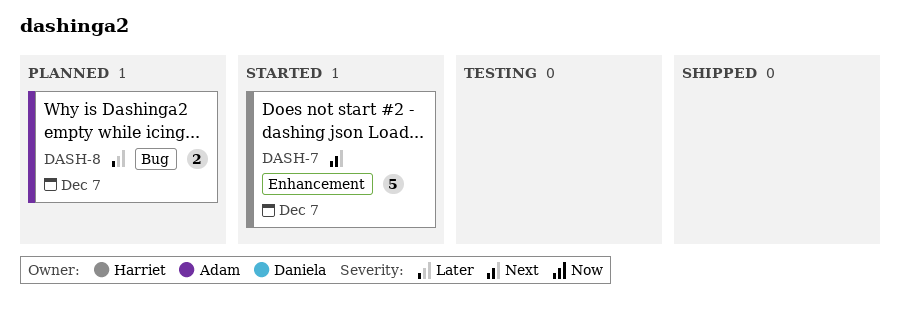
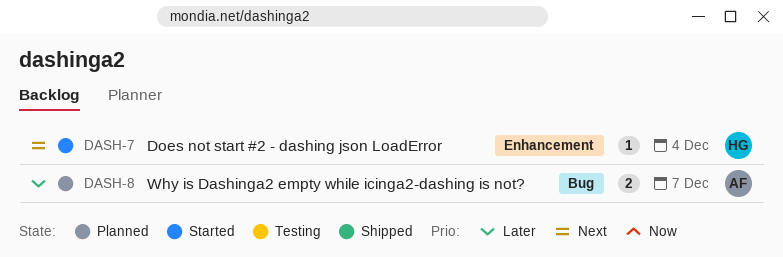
DASH-7, estimate: 5 -> 1
DASH-7, due: Dec 7 -> Dec 4

